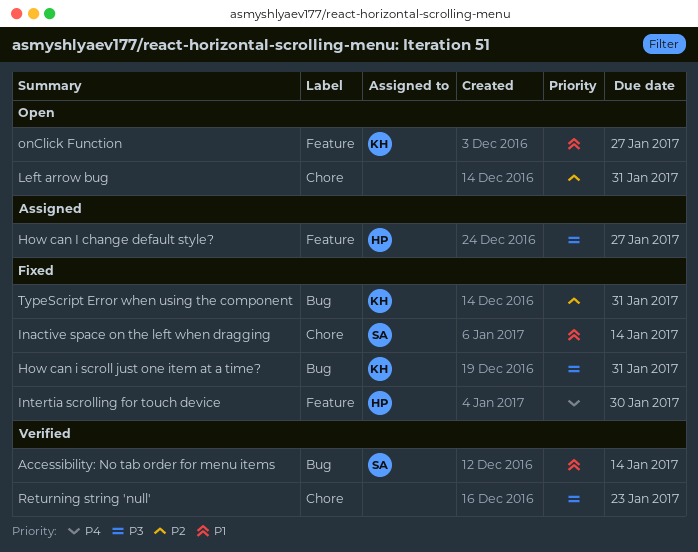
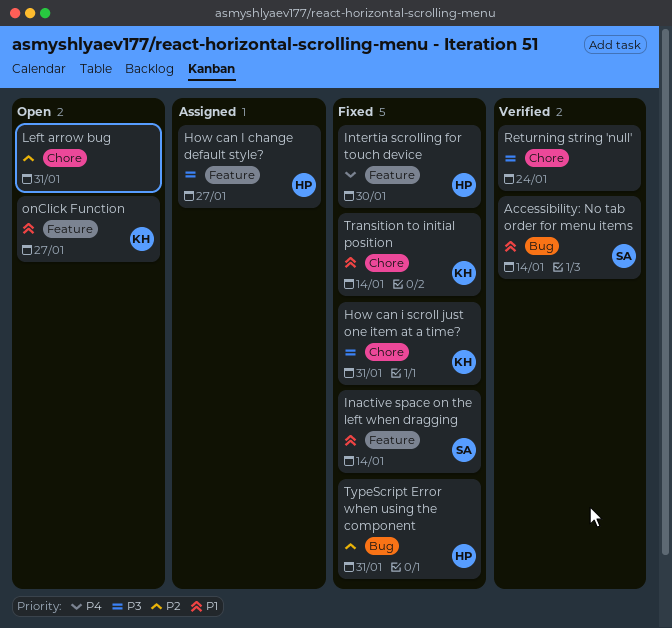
How can i scroll just one item at a time?, label: Bug -> Chore
Inactive space on the left when dragging, label: Chore -> Feature
Returning string 'null', due: Jan 23 -> Jan 24
Transition to initial position: none -> present
TypeScript Error when using the component, owner: KH -> HP

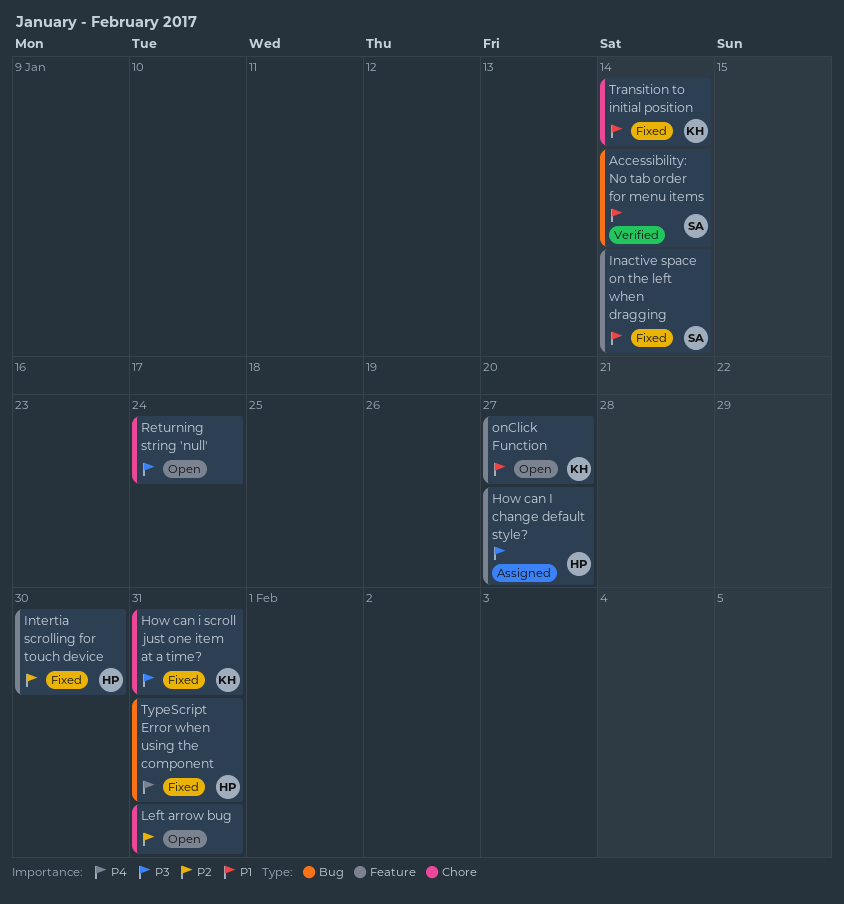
Intertia scrolling for touch device, priority: P4 -> P2
Returning string 'null', status: Verified -> Open
TypeScript Error when using the component, priority: P2 -> P4

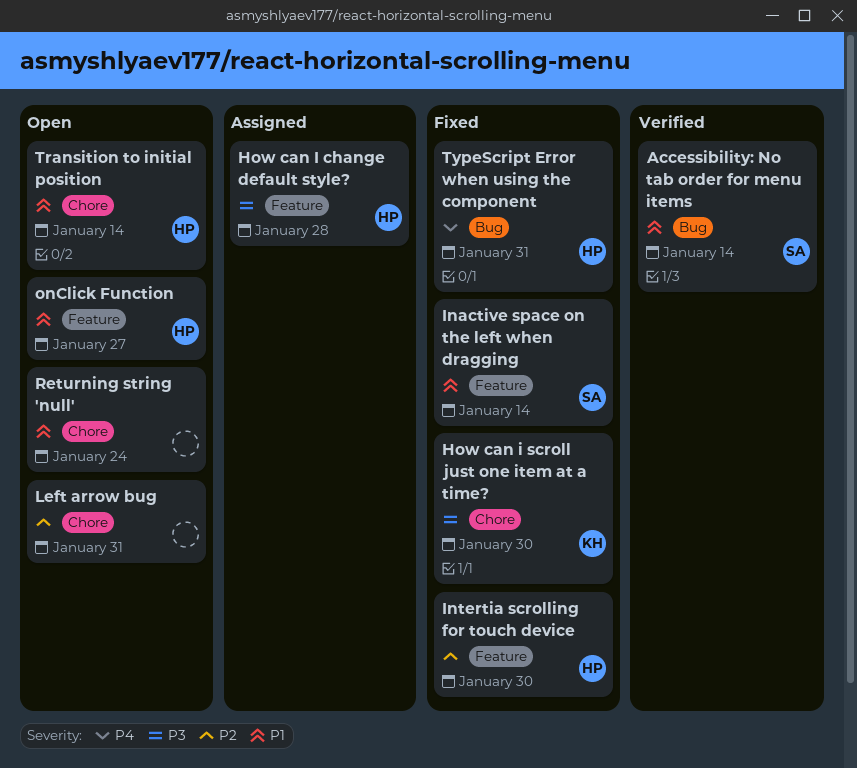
How can I change default style?, due: Jan 27 -> Jan 28
How can i scroll just one item at a time?, due: Jan 31 -> Jan 30
onClick Function, owner: KH -> HP
Returning string 'null', priority: P3 -> P1
Transition to initial position, status: Fixed -> Open
Transition to initial position, owner: KH -> HP

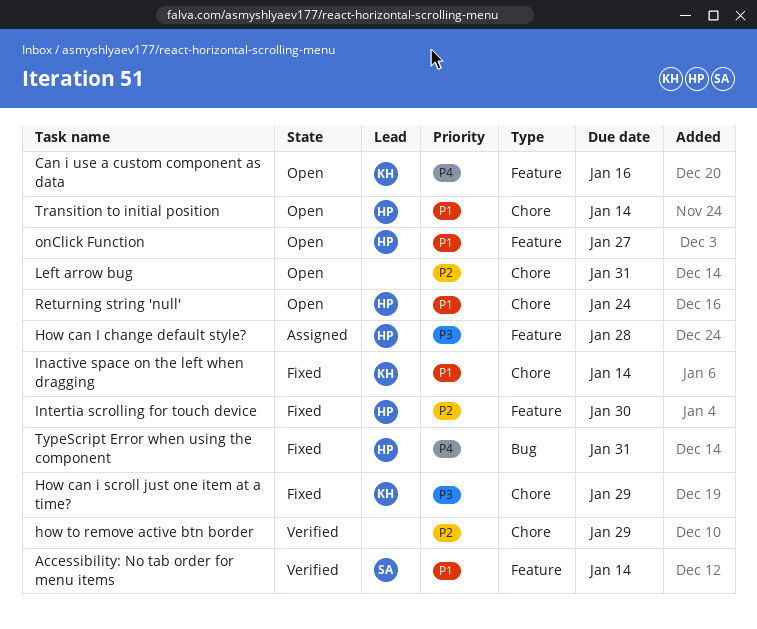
Accessibility: No tab order for menu items, label: Bug -> Feature
Can i use a custom component as data: none -> present
How can i scroll just one item at a time?, due: Jan 30 -> Jan 29
how to remove active btn border: none -> present
Inactive space on the left when dragging, owner: SA -> KH
Inactive space on the left when dragging, label: Feature -> Chore
Returning string 'null', owner: none -> HP

